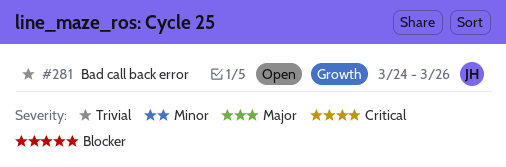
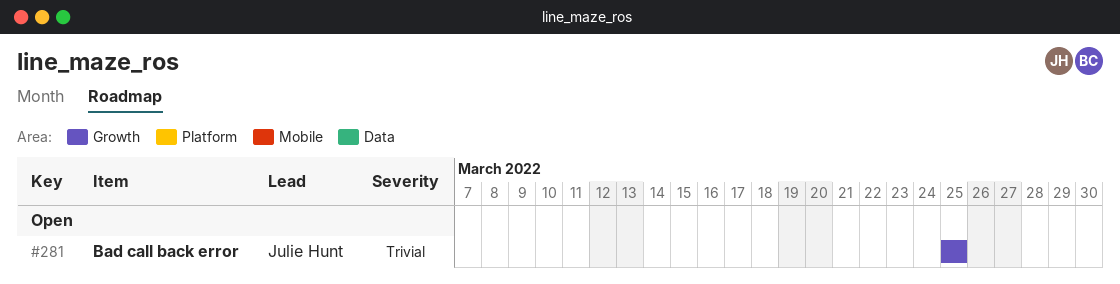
#281, start: Mar 24 -> Mar 25
#281, due: Mar 26 -> Mar 25

